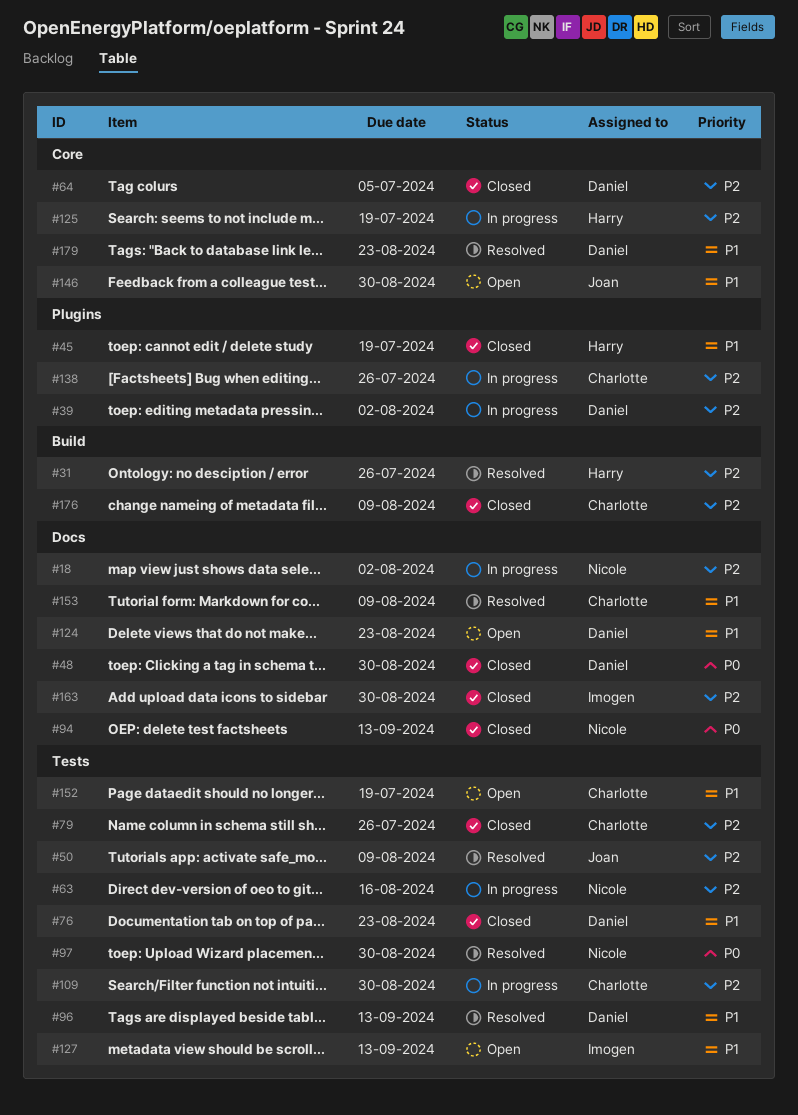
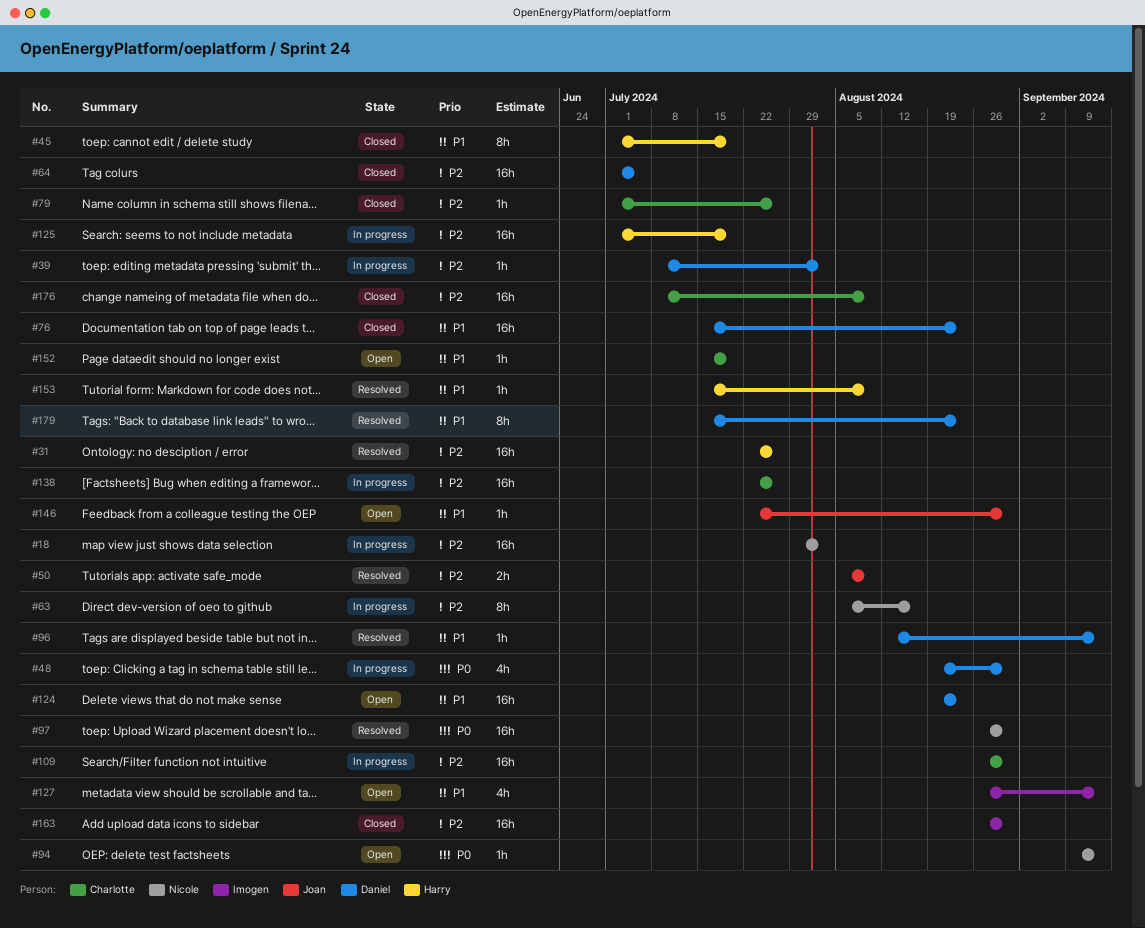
#48, status: Closed -> In progress
#94, status: Closed -> Open
#153, owner: Charlotte -> Harry

